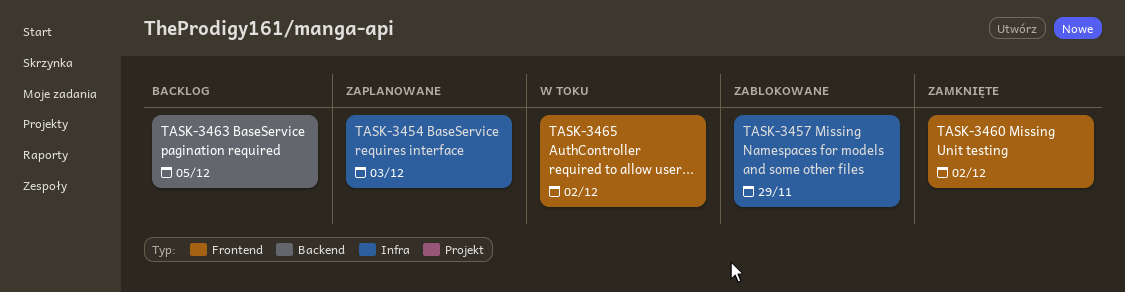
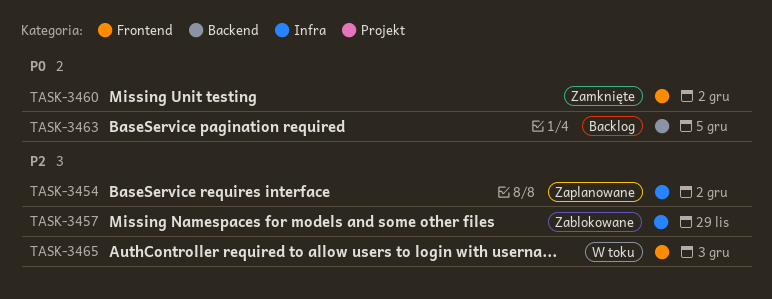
TASK-3454, due: Dec 3 -> Dec 2
TASK-3465, due: Dec 2 -> Dec 3

